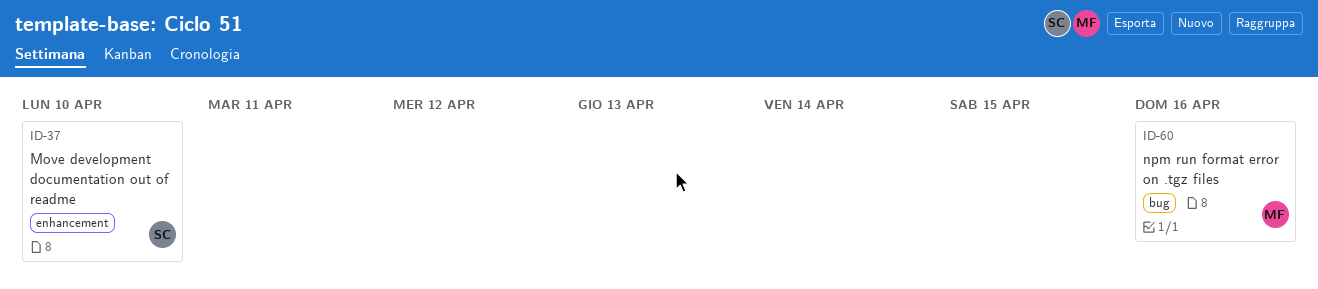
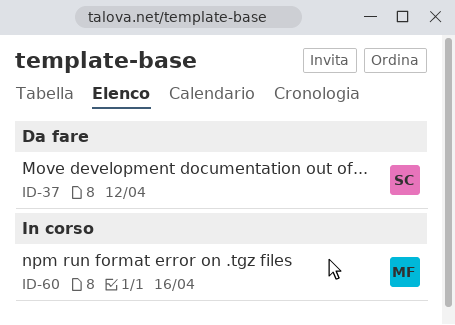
ID-37, due: Apr 10 -> Apr 12

